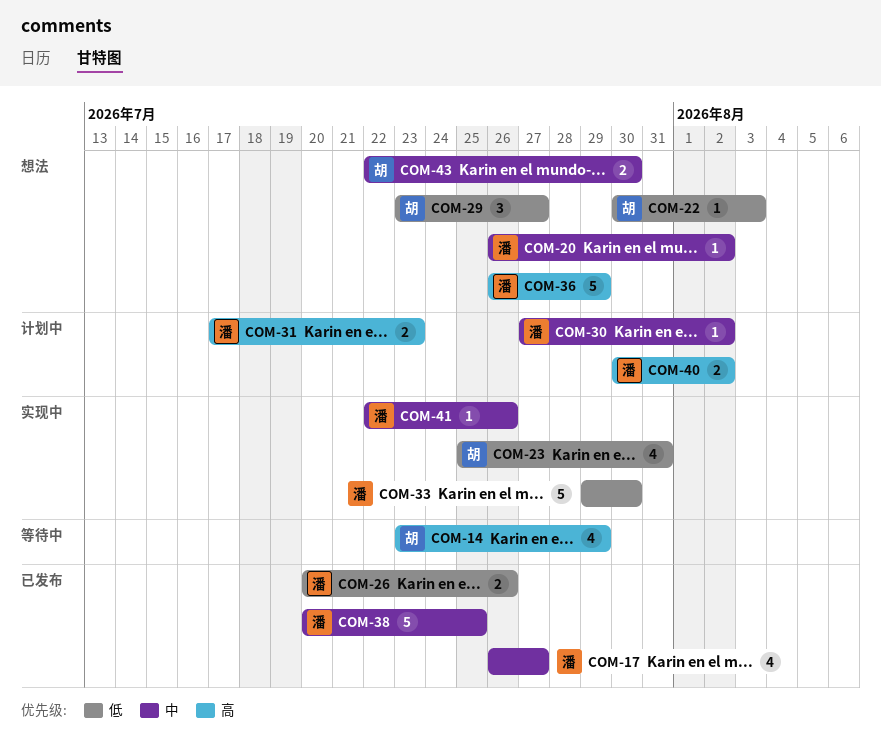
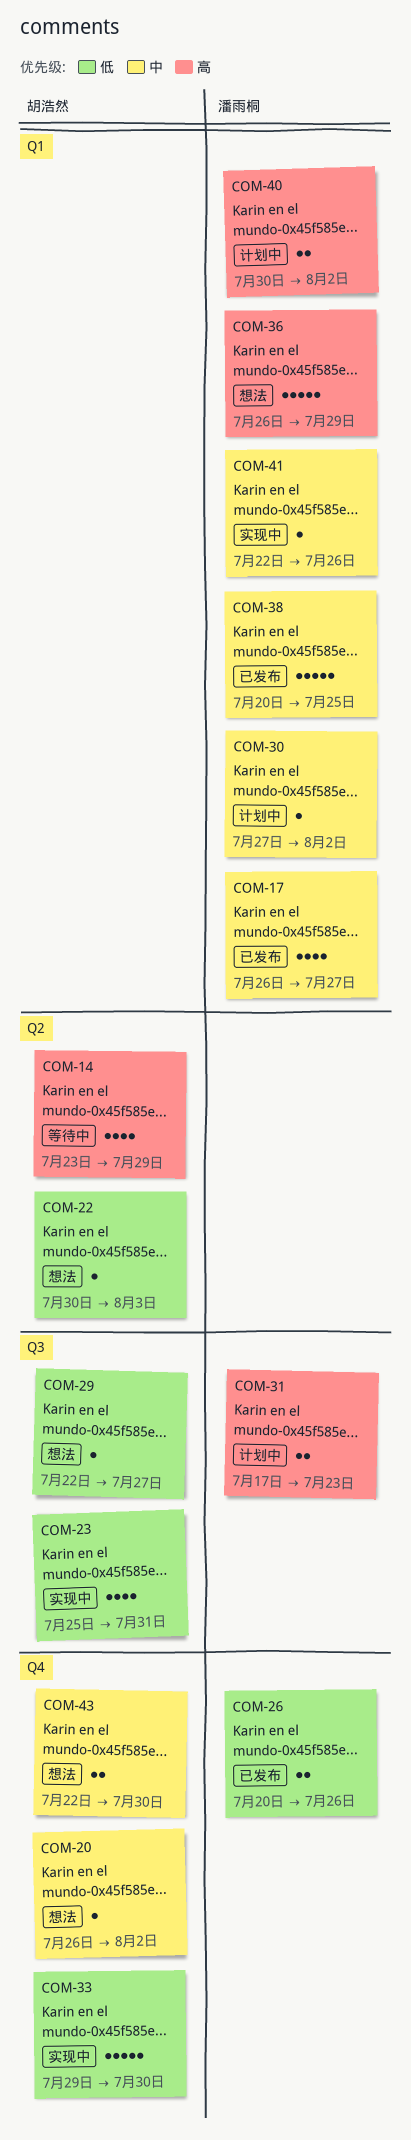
COM-20, owner: 潘雨桐 -> 胡浩然
COM-29, estimate: 3 -> 1
COM-29, start: Jul 23 -> Jul 22
COM-33, owner: 潘雨桐 -> 胡浩然

